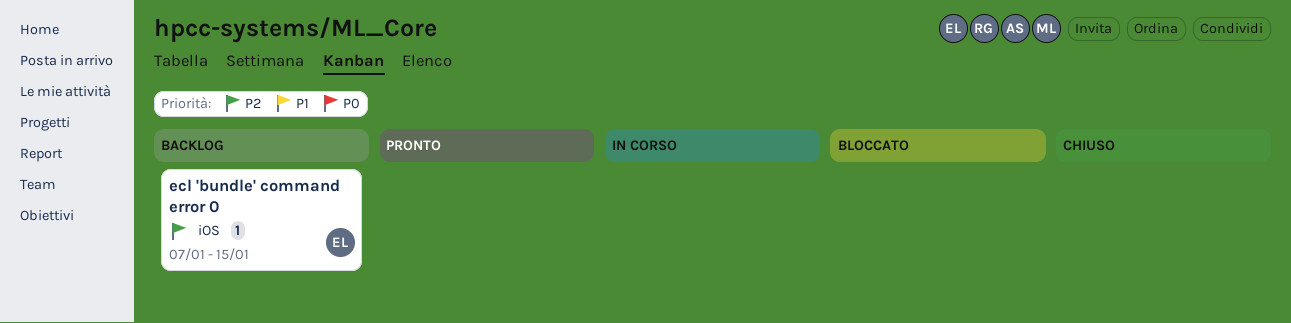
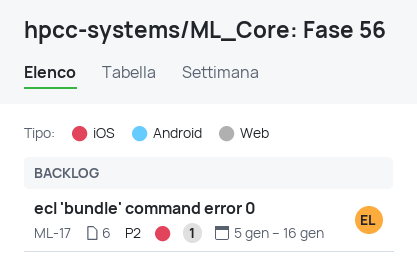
ecl 'bundle' command error 0, start: Jan 7 -> Jan 5
ecl 'bundle' command error 0, due: Jan 15 -> Jan 16

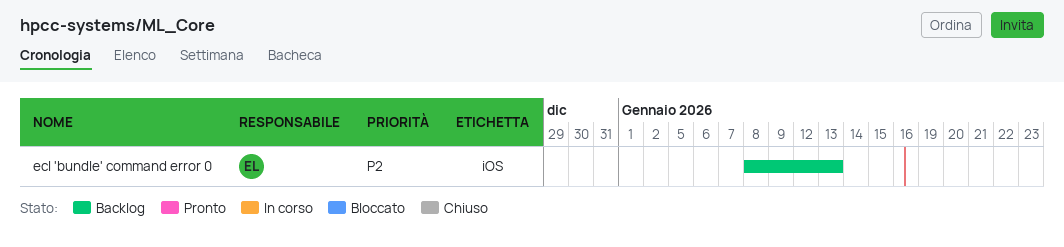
ecl 'bundle' command error 0, start: Jan 5 -> Jan 8
ecl 'bundle' command error 0, due: Jan 16 -> Jan 13

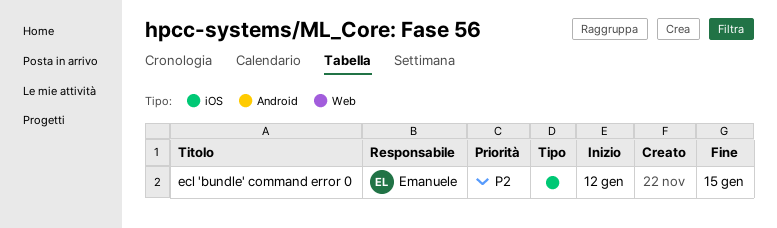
ecl 'bundle' command error 0, start: Jan 8 -> Jan 12
ecl 'bundle' command error 0, due: Jan 13 -> Jan 15

